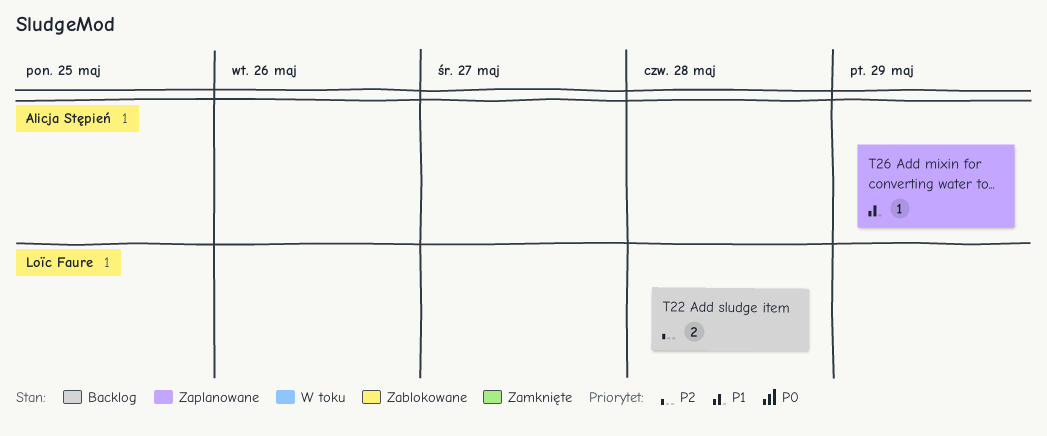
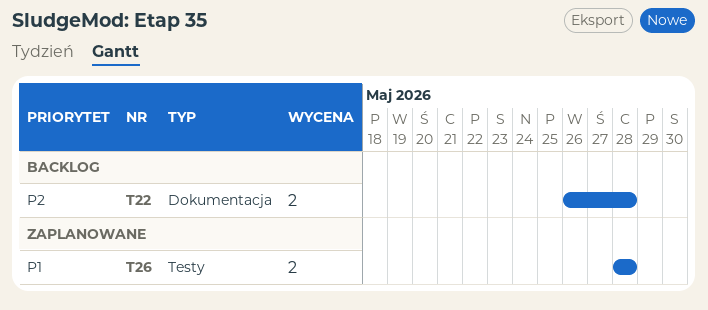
T26, estimate: 1 -> 2
T26, due: May 29 -> May 28

